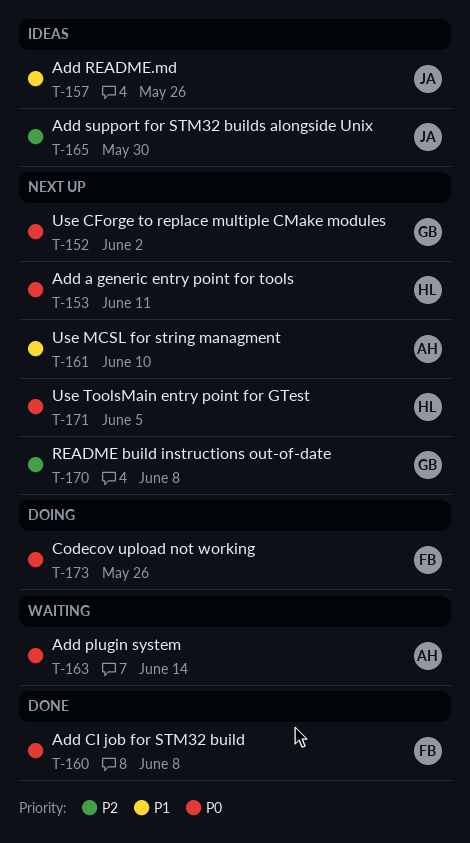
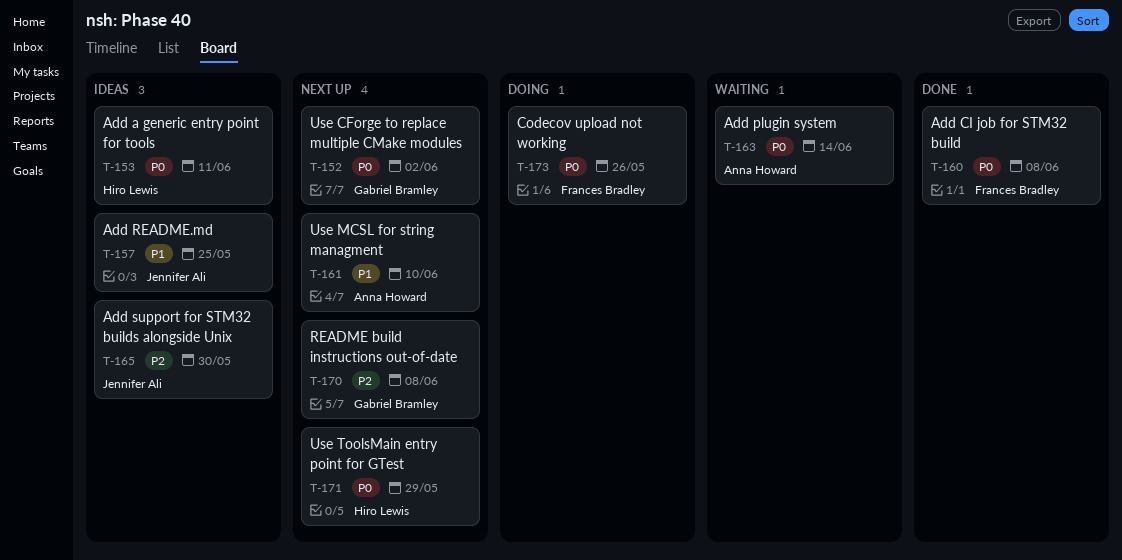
T-153, status: Next up -> Ideas
T-157, due: May 26 -> May 25
T-171, due: Jun 5 -> May 29

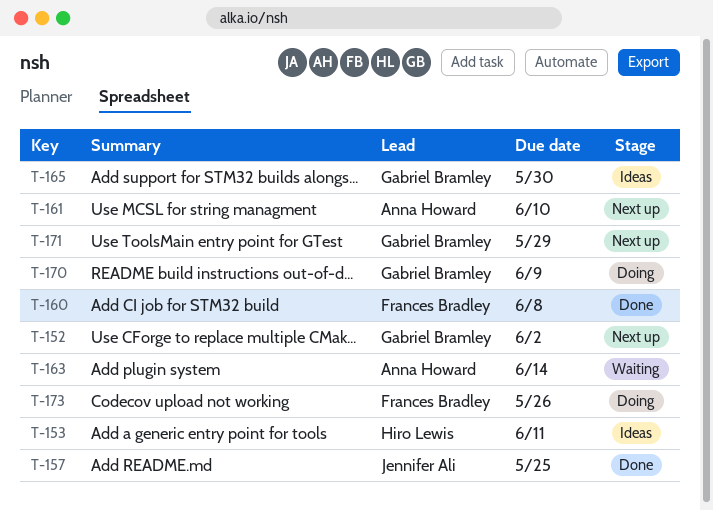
T-157, status: Ideas -> Done
T-165, owner: Jennifer Ali -> Gabriel Bramley
T-170, status: Next up -> Doing
T-170, due: Jun 8 -> Jun 9
T-171, owner: Hiro Lewis -> Gabriel Bramley

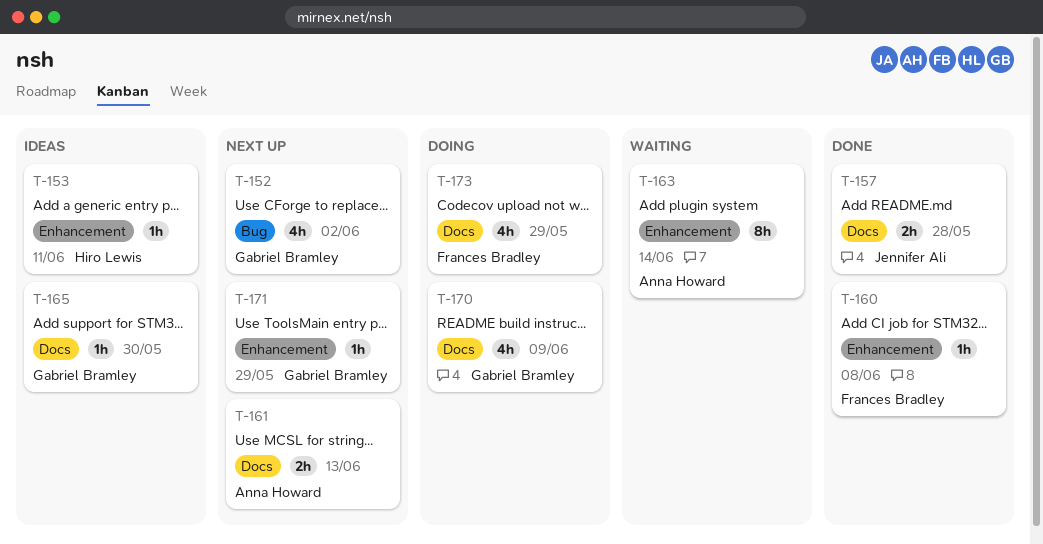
T-157, due: May 25 -> May 28
T-161, due: Jun 10 -> Jun 13
T-173, due: May 26 -> May 29

